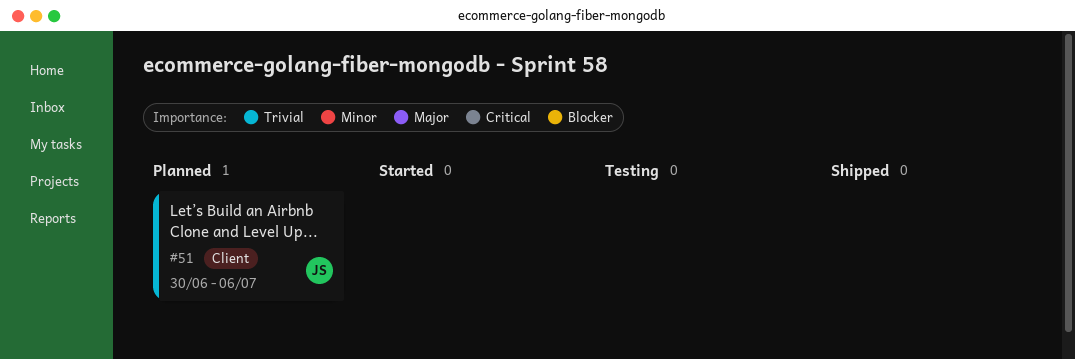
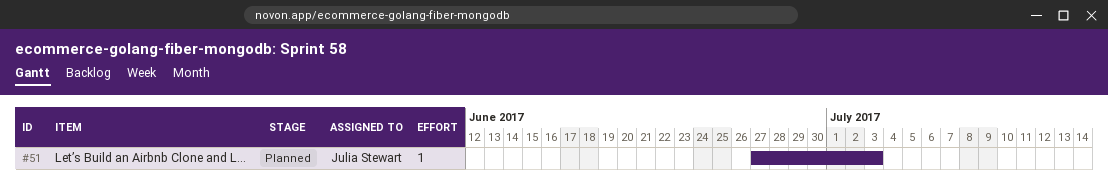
#51, start: Jun 30 -> Jun 27
#51, due: Jul 6 -> Jul 3

